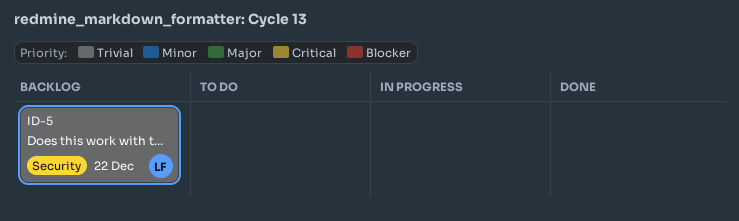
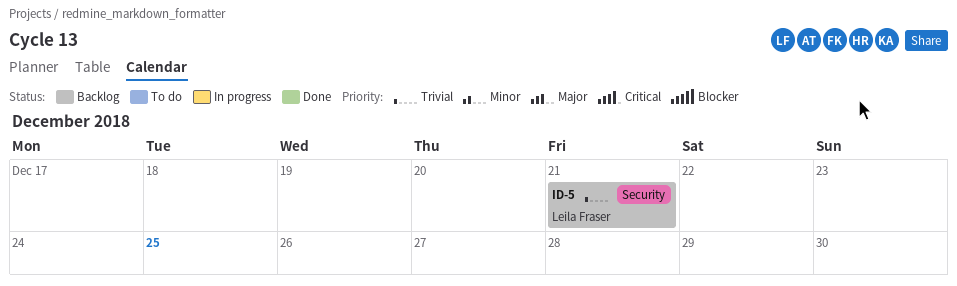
ID-5, due: Dec 22 -> Dec 21

